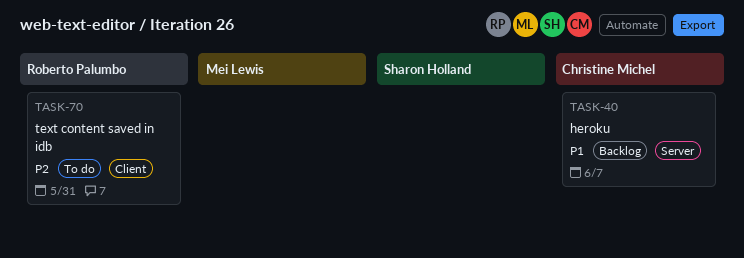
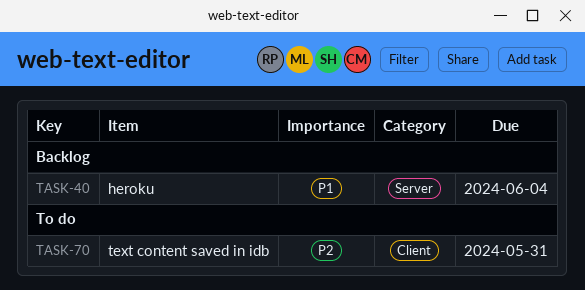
TASK-40, due: Jun 7 -> Jun 4

